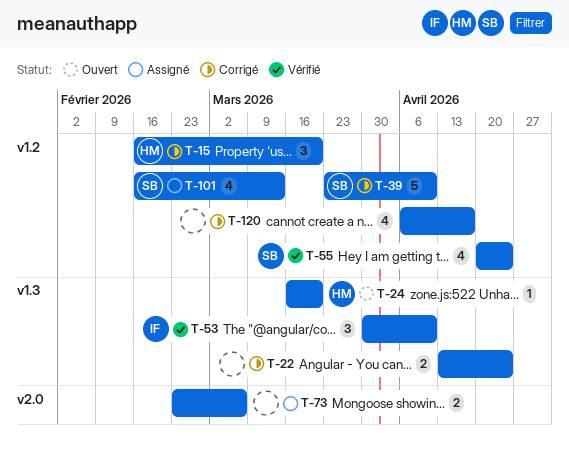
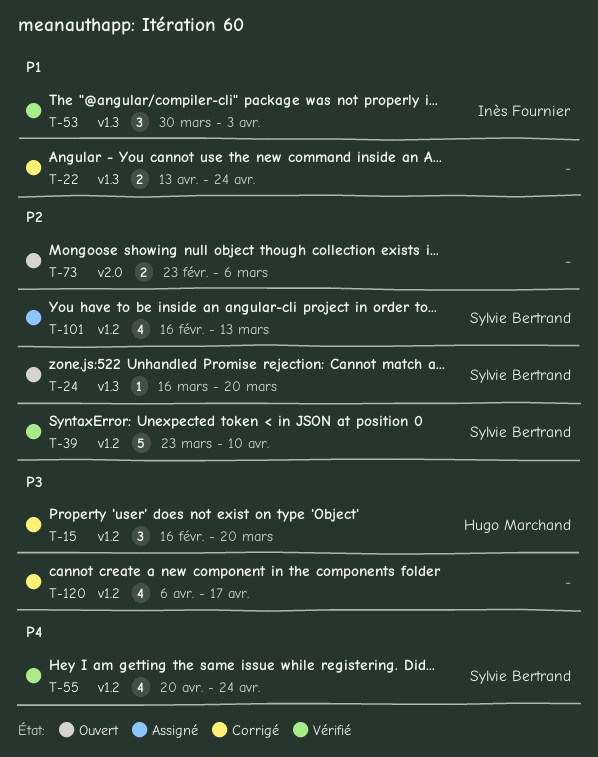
T-24, owner: Hugo Marchand -> Sylvie Bertrand
T-39, status: Corrigé -> Vérifié
T-53, due: Apr 10 -> Apr 3
T-73, status: Assigné -> Ouvert

